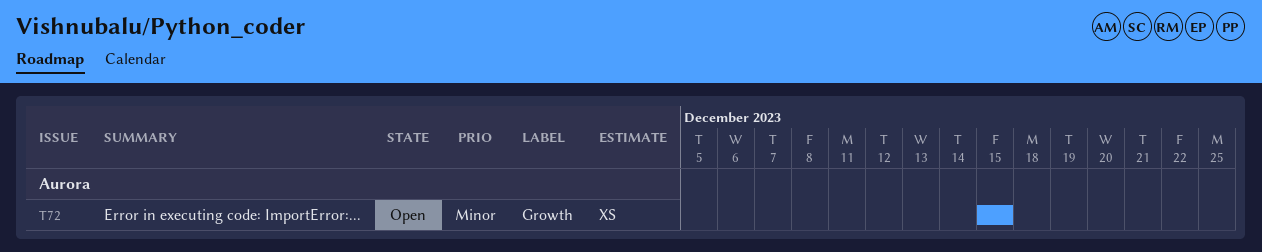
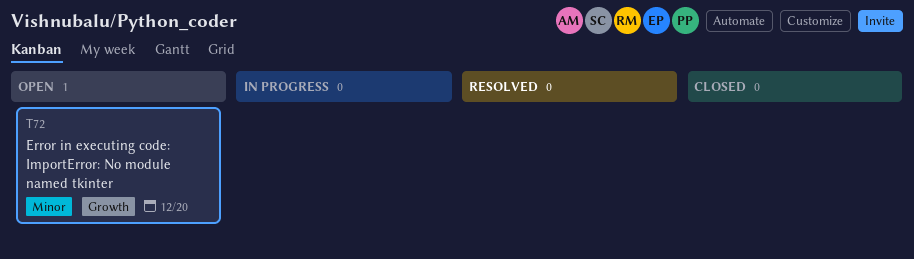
T72, due: Dec 15 -> Dec 20

